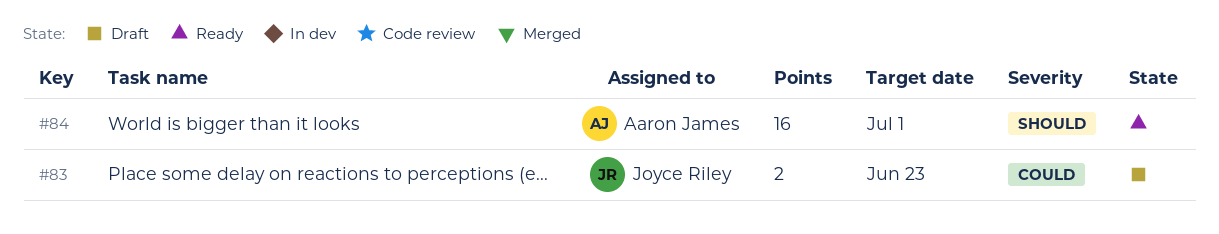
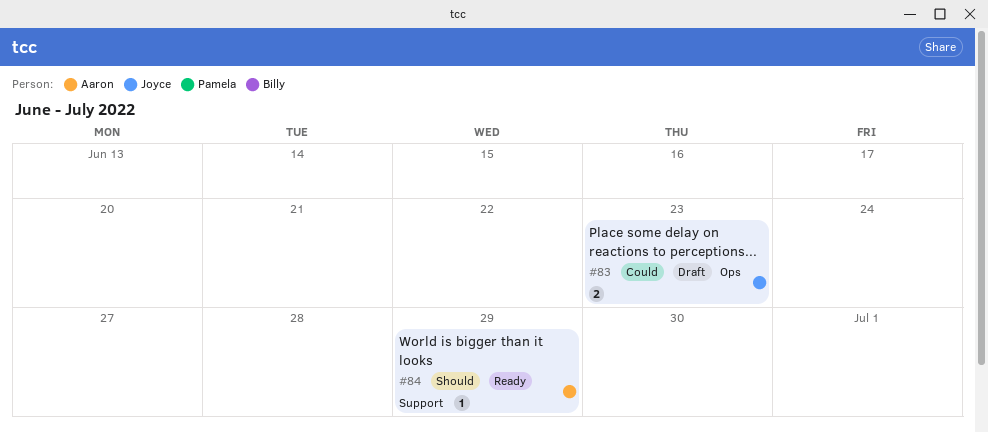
#84, estimate: 16 -> 1
#84, due: Jul 1 -> Jun 29

